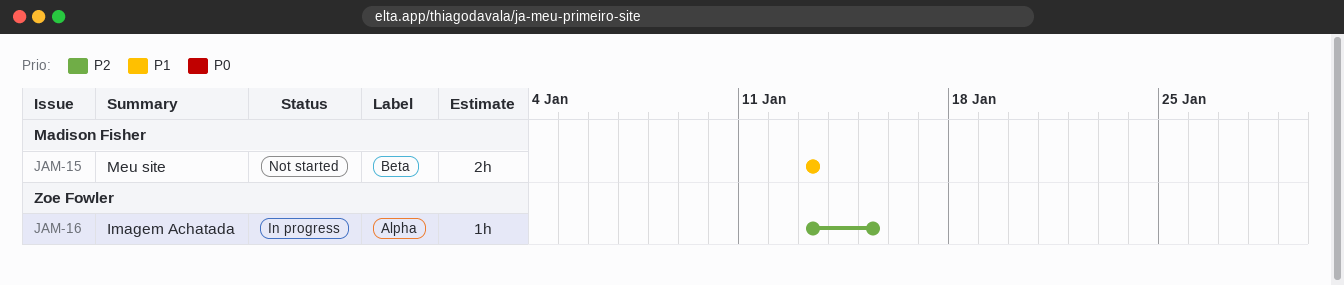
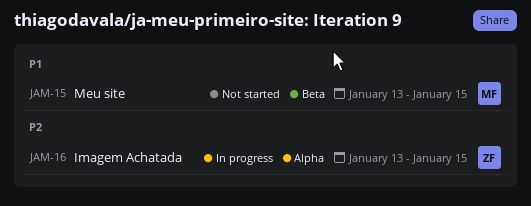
JAM-15, due: Jan 13 -> Jan 15

